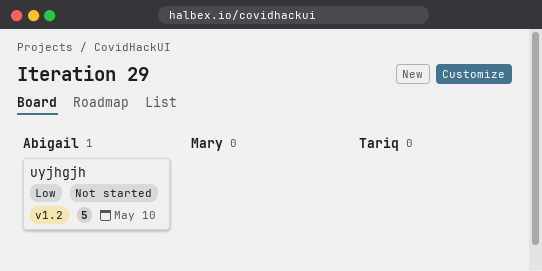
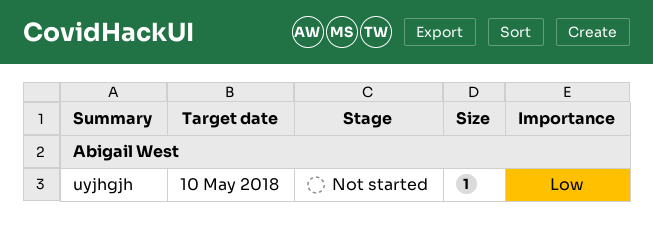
uyjhgjh, estimate: 5 -> 1

